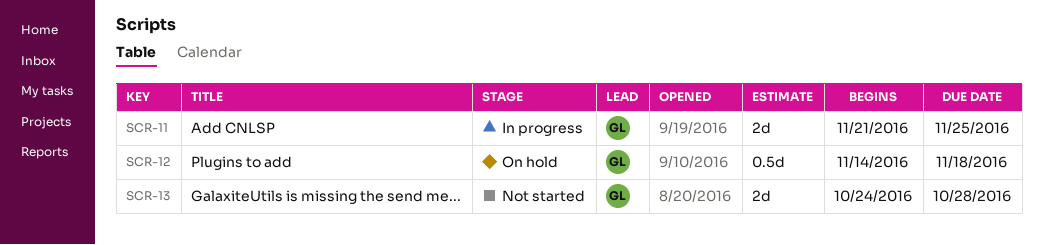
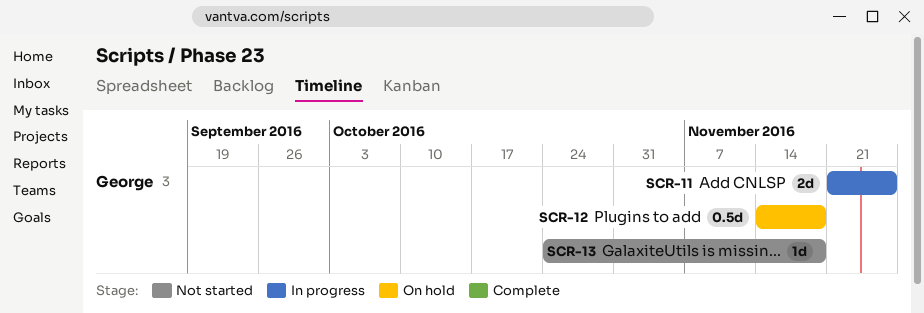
SCR-13, estimate: 2d -> 1d
SCR-13, due: Oct 28 -> Nov 18

